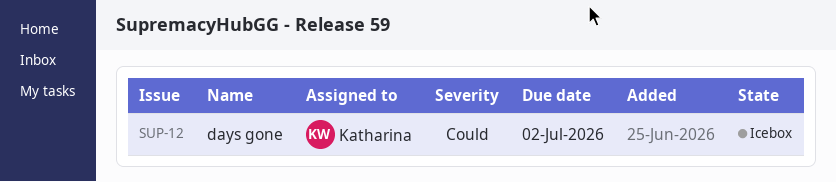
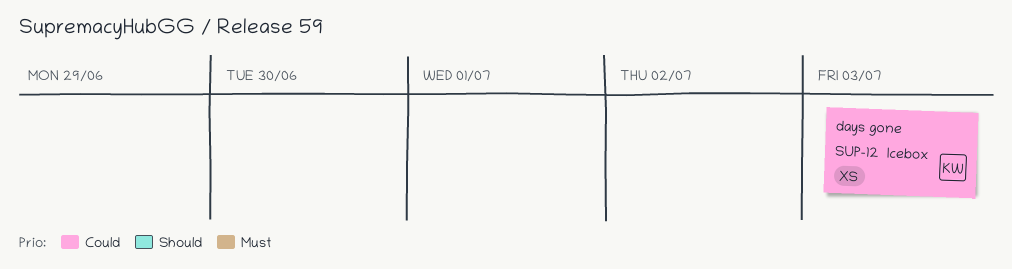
SUP-12, due: Jul 2 -> Jul 3

